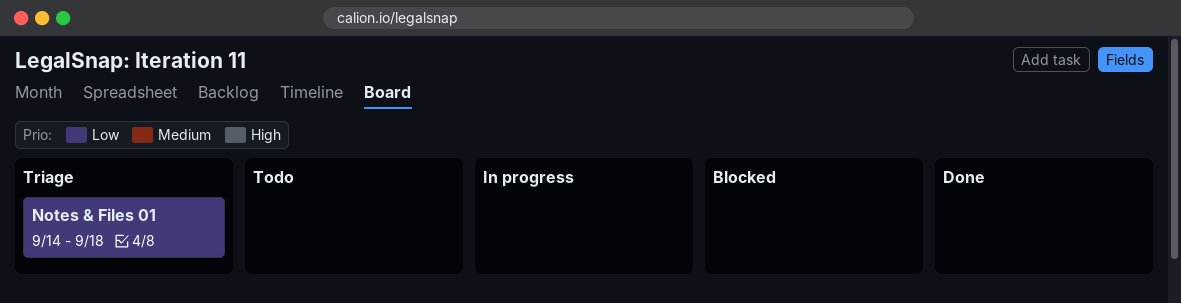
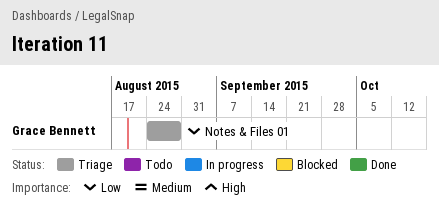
Notes & Files 01, start: Sep 14 -> Aug 24
Notes & Files 01, due: Sep 18 -> Aug 28

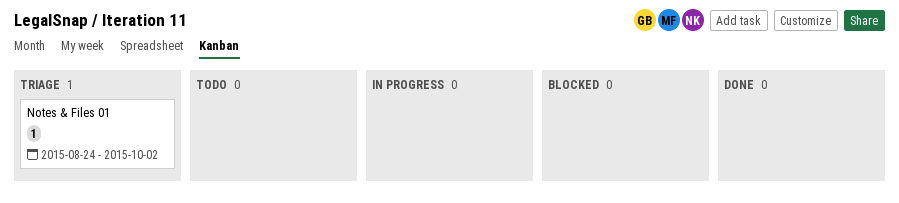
Notes & Files 01, due: Aug 28 -> Oct 2

